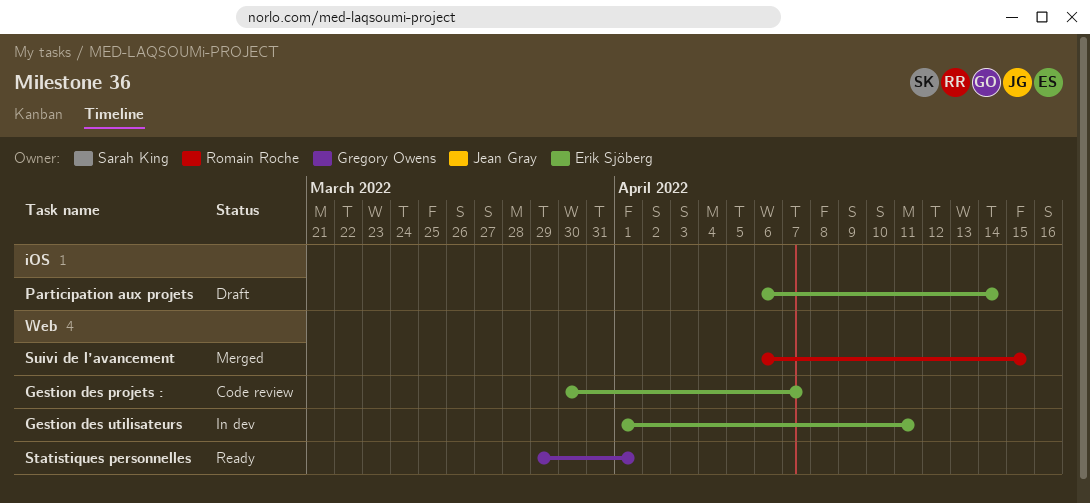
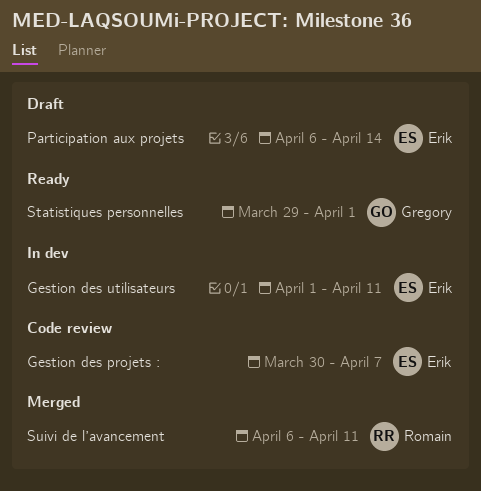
Suivi de l’avancement, due: Apr 15 -> Apr 11

